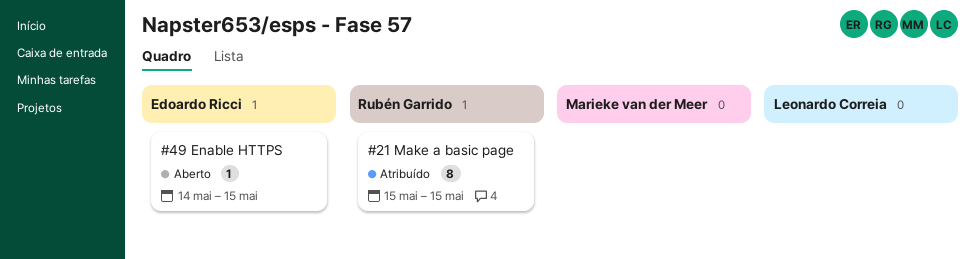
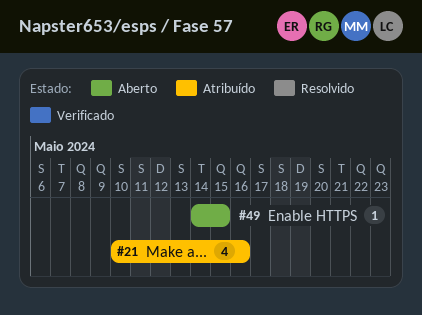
#21, estimate: 8 -> 4
#21, start: May 15 -> May 10
#21, due: May 15 -> May 16

